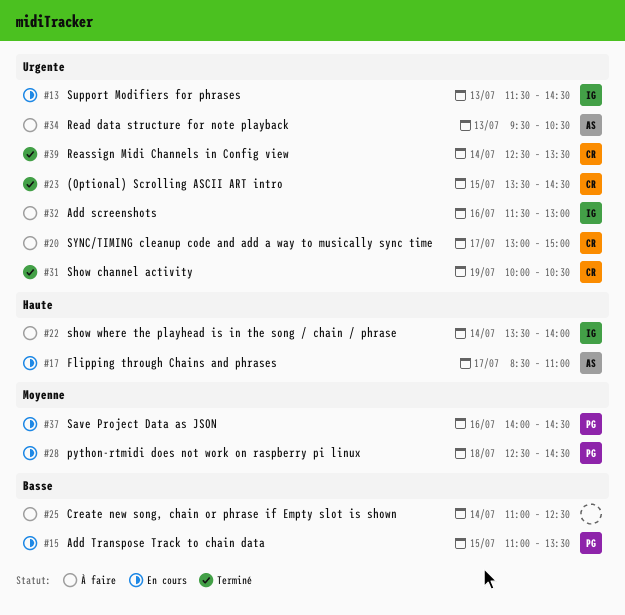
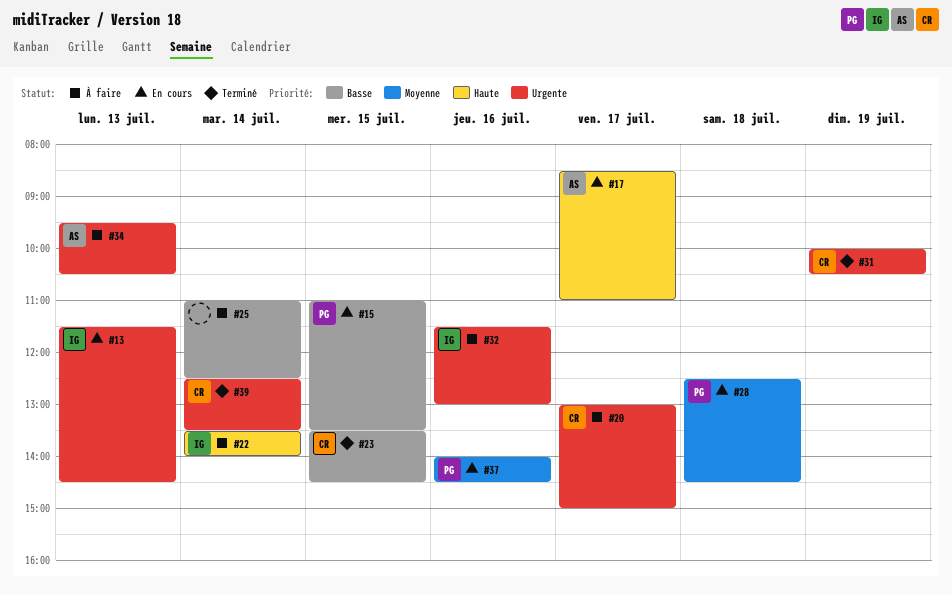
#23, priority: Urgente -> Basse

